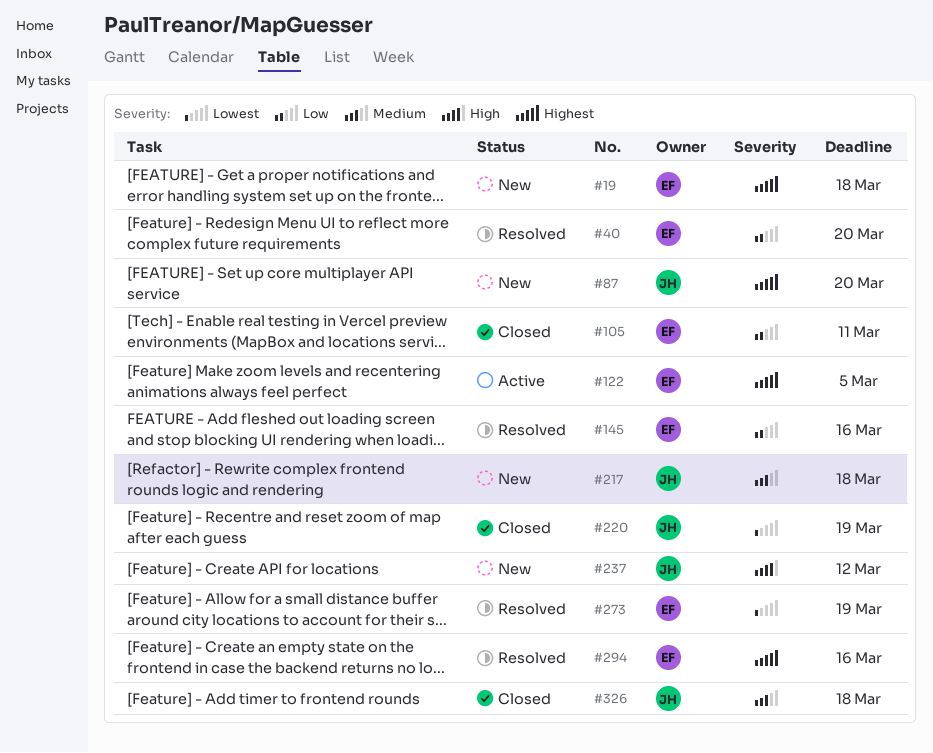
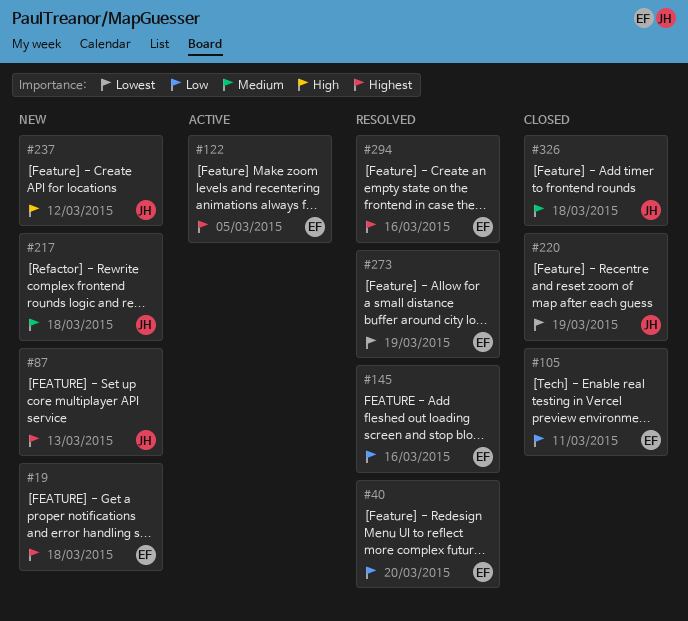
#87, due: Mar 20 -> Mar 13

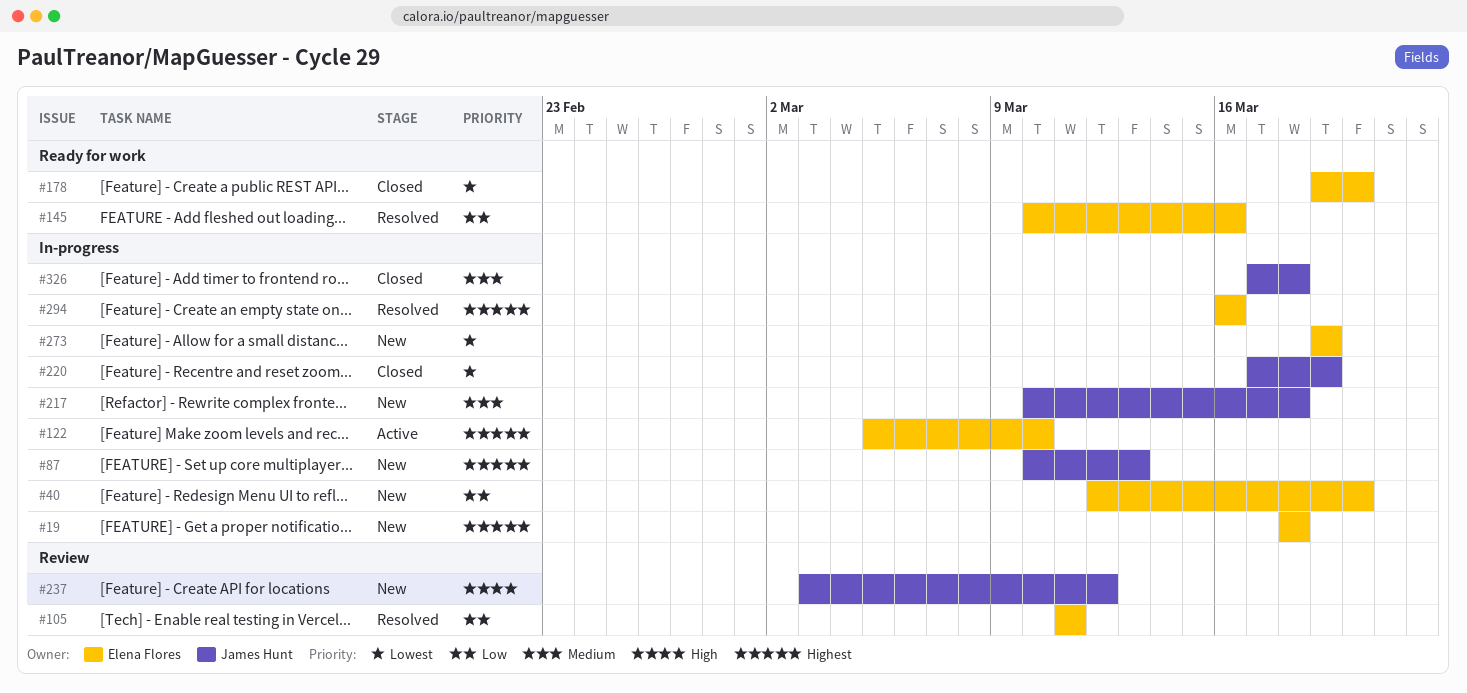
#40, status: Resolved -> New
#105, status: Closed -> Resolved
#122, due: Mar 5 -> Mar 10
#178: none -> present
#273, status: Resolved -> New

